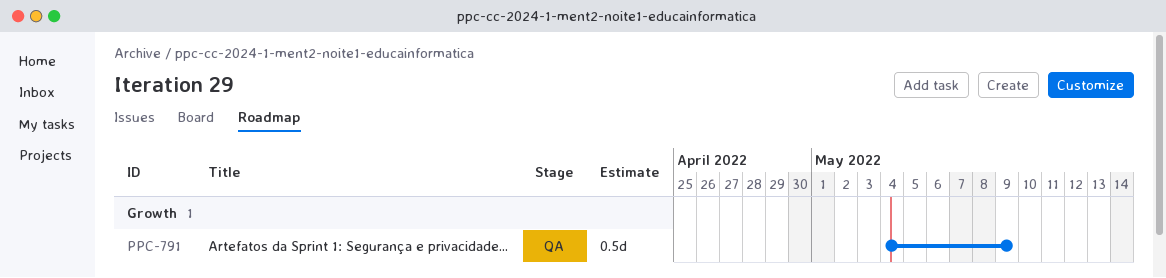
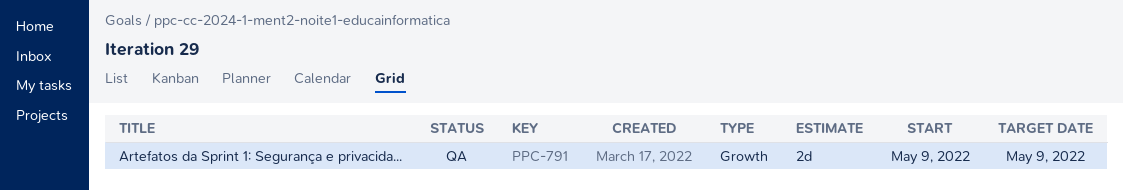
PPC-791, estimate: 0.5d -> 2d
PPC-791, start: May 4 -> May 9

